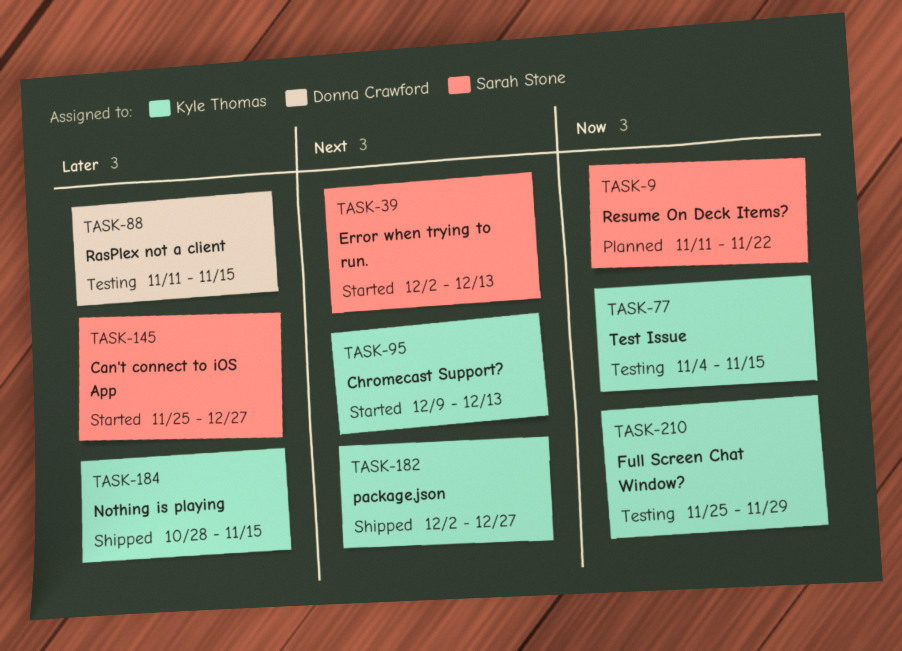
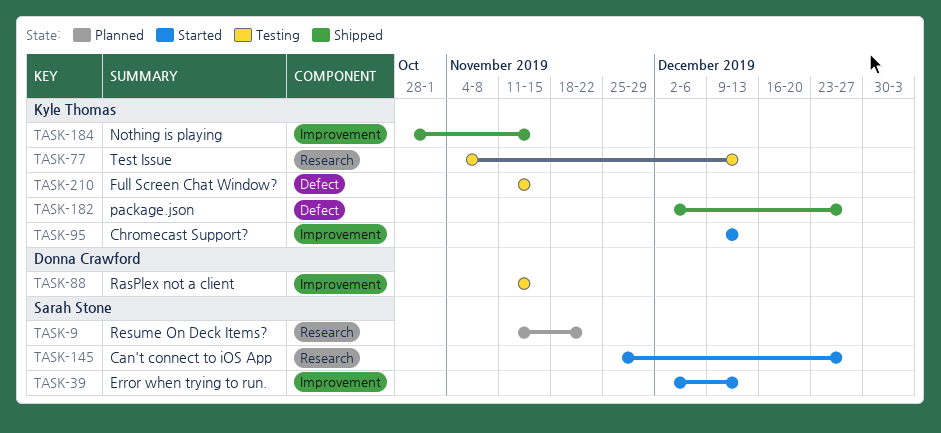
TASK-77, due: Nov 15 -> Dec 13
TASK-210, start: Nov 25 -> Nov 11
TASK-210, due: Nov 29 -> Nov 15

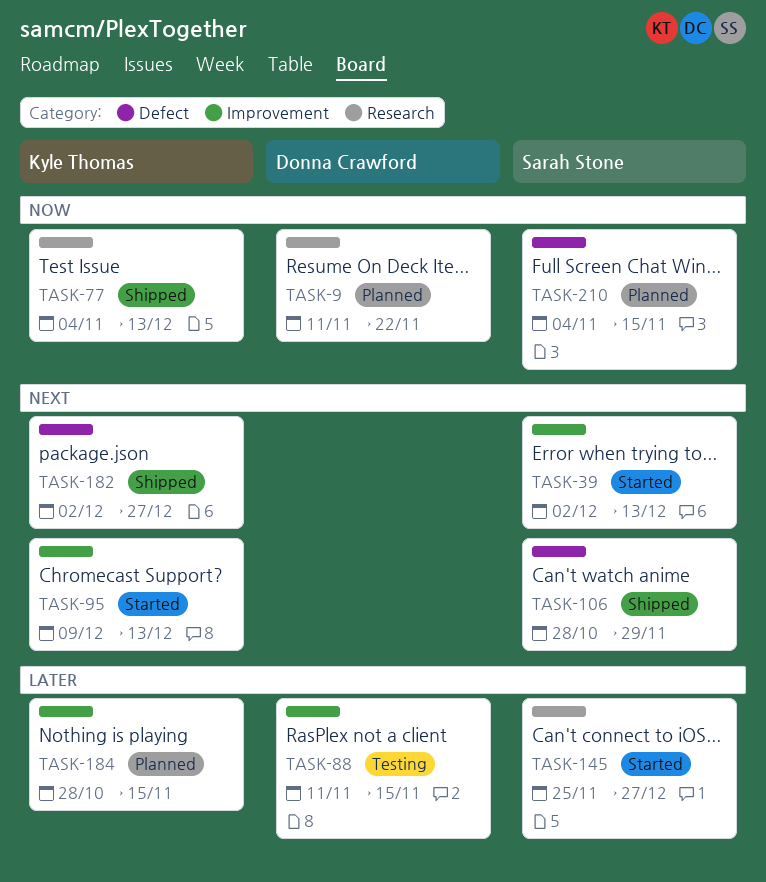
TASK-9, owner: Sarah Stone -> Donna Crawford
TASK-77, status: Testing -> Shipped
TASK-106: none -> present
TASK-184, status: Shipped -> Planned
TASK-210, status: Testing -> Planned
TASK-210, owner: Kyle Thomas -> Sarah Stone
TASK-210, start: Nov 11 -> Nov 4

